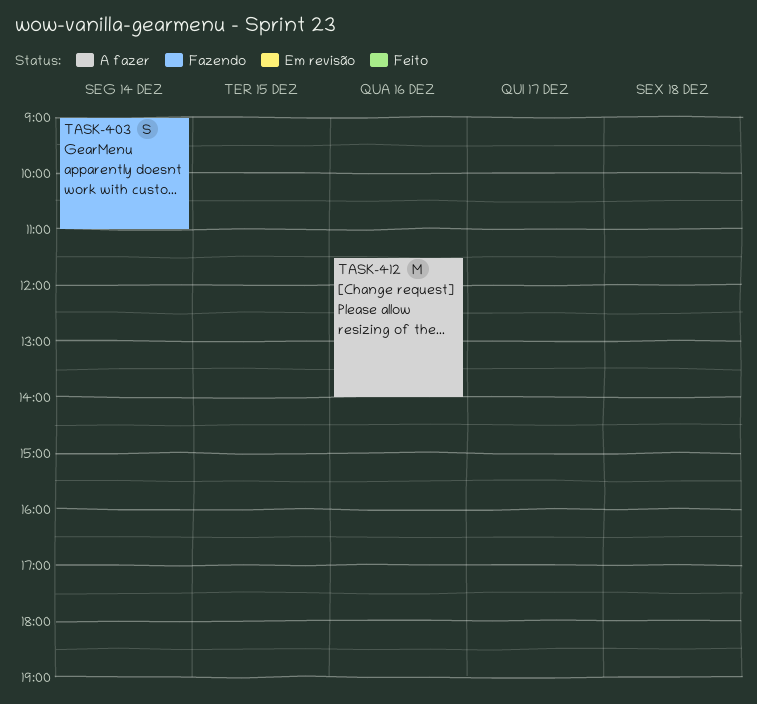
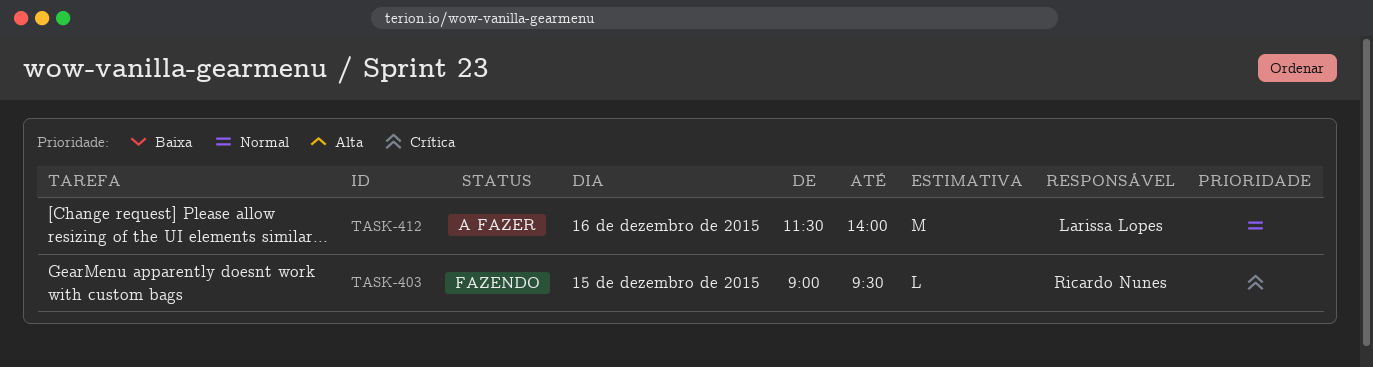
TASK-403, estimate: S -> L
TASK-403, day: Dec 14 -> Dec 15
TASK-403, ends: 11:00 -> 09:30

